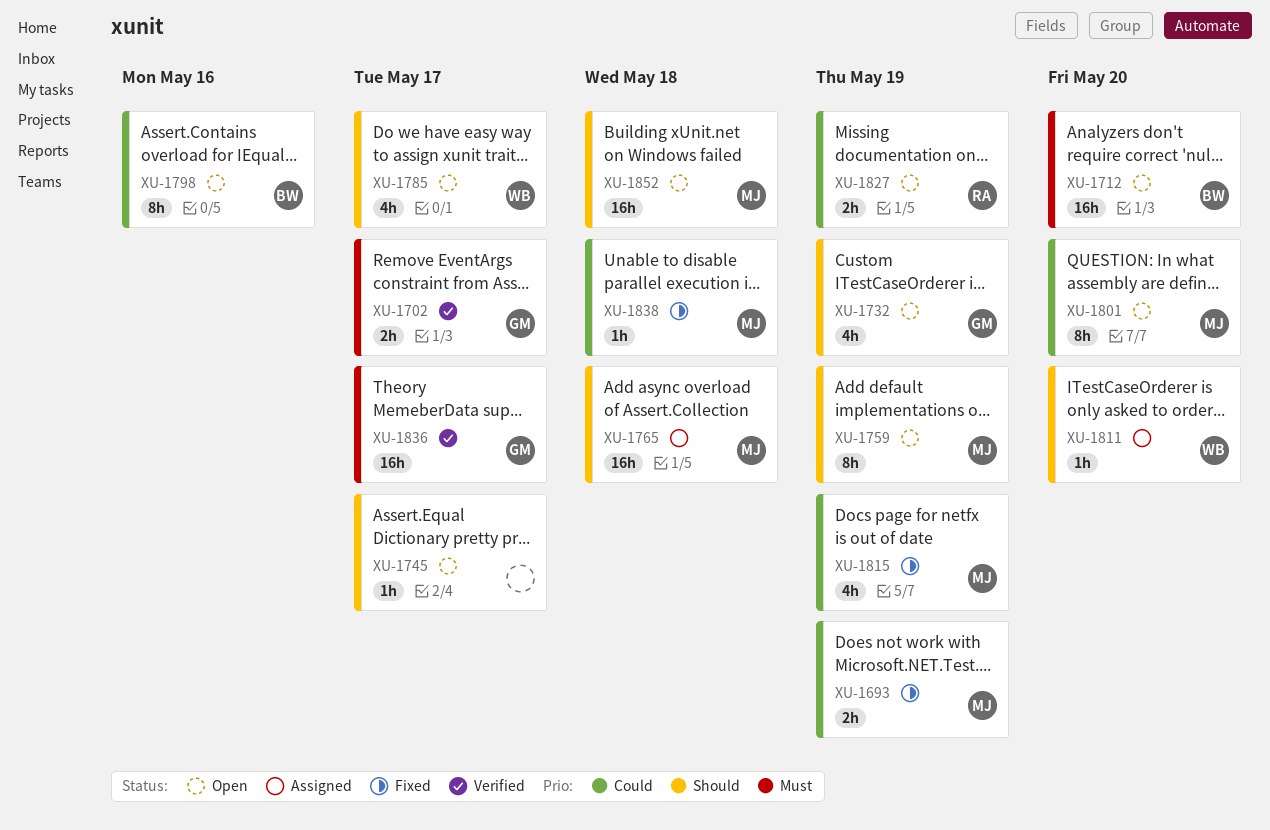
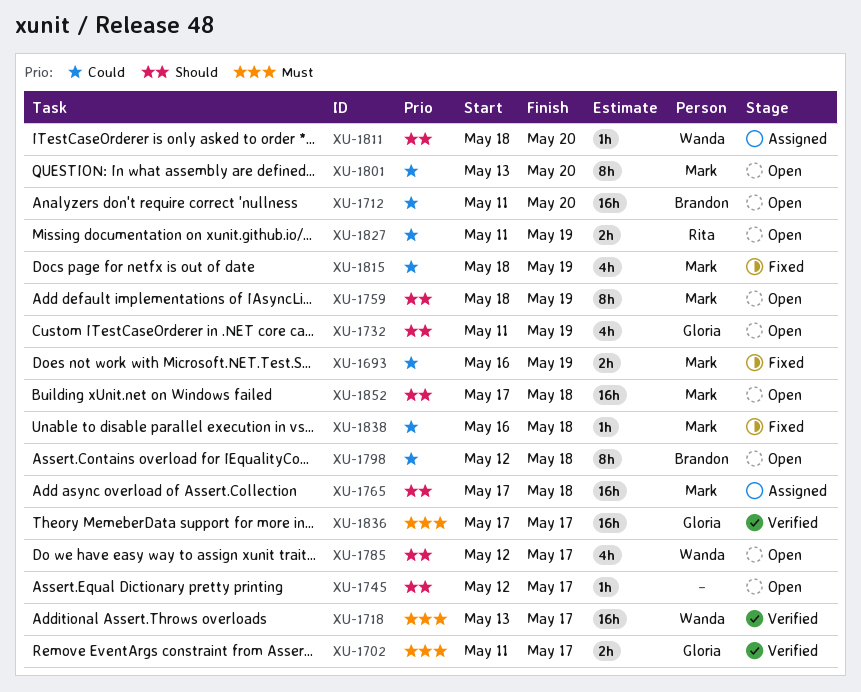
XU-1712, priority: Must -> Could
XU-1718: none -> present
XU-1798, due: May 16 -> May 18

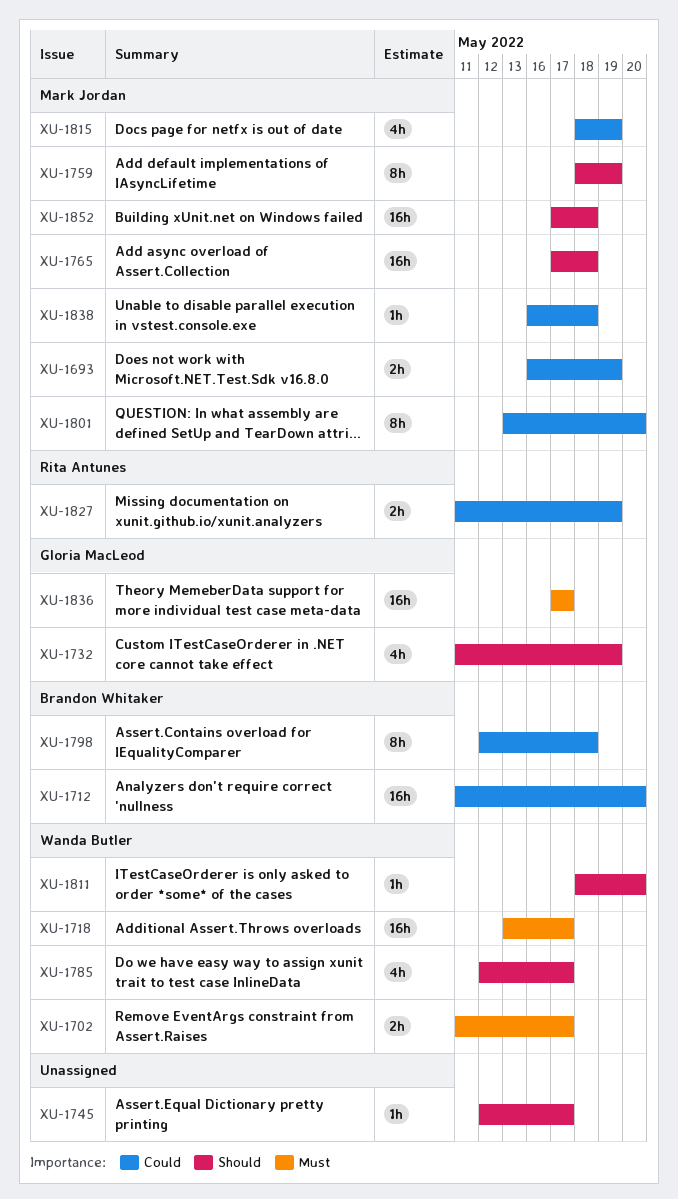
XU-1702, owner: Gloria MacLeod -> Wanda Butler

